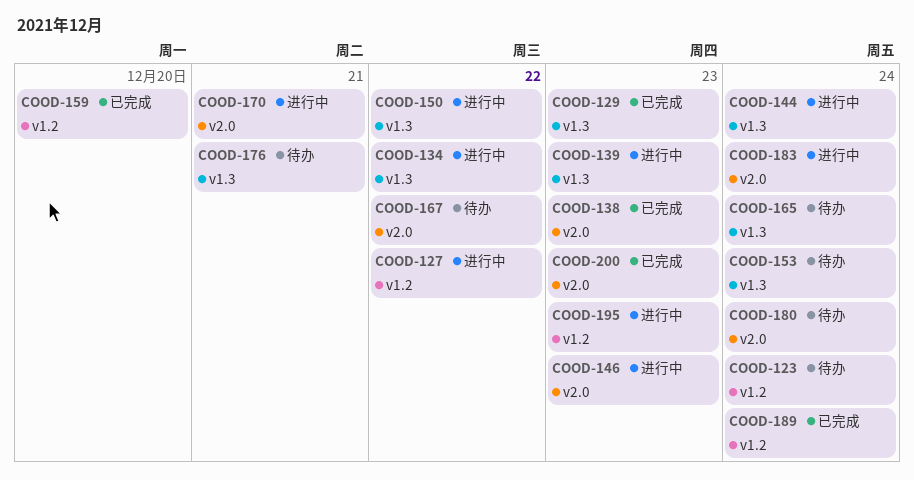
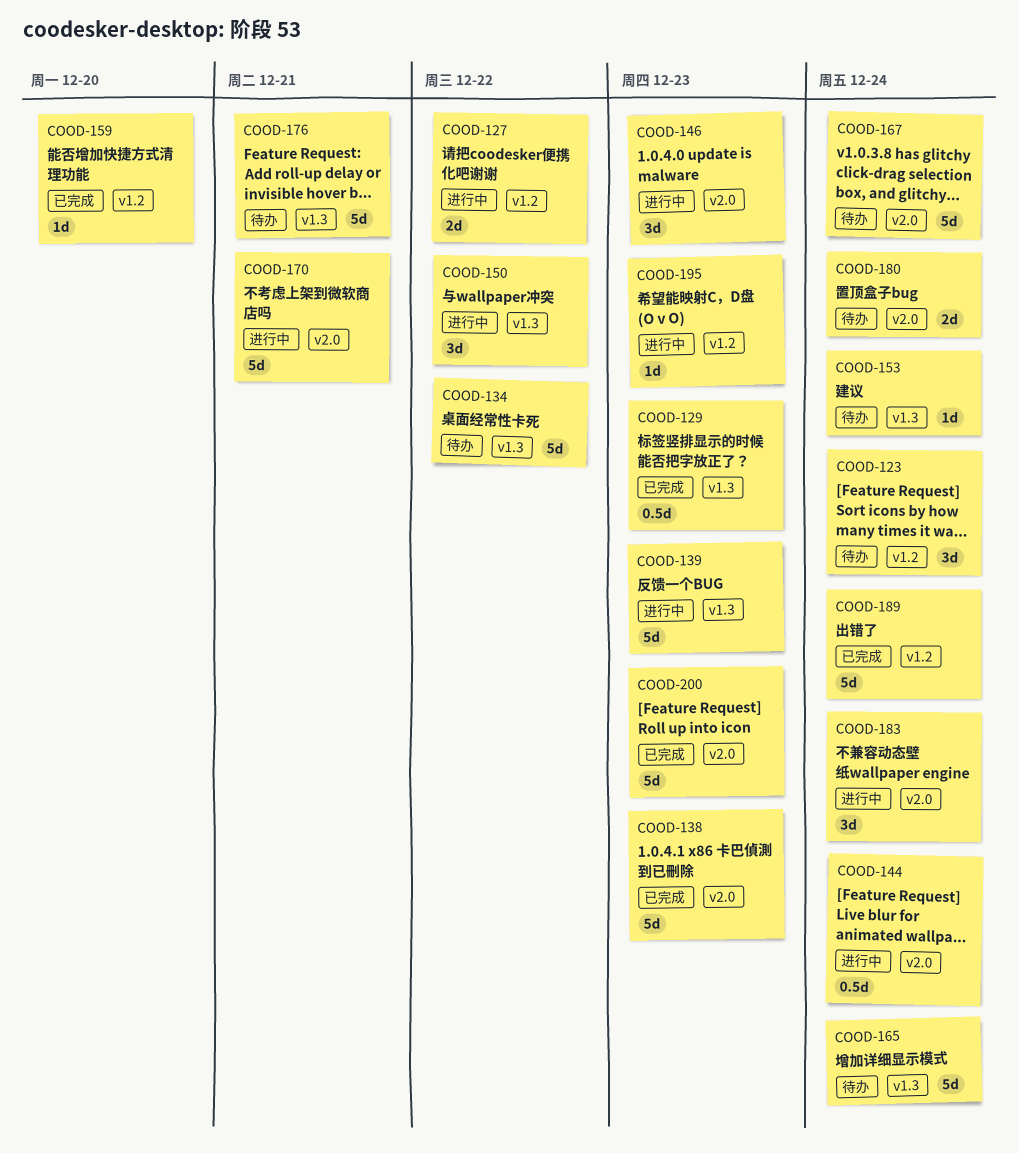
COOD-134, status: 进行中 -> 待办
COOD-144, label: v1.3 -> v2.0
COOD-167, due: Dec 22 -> Dec 24

